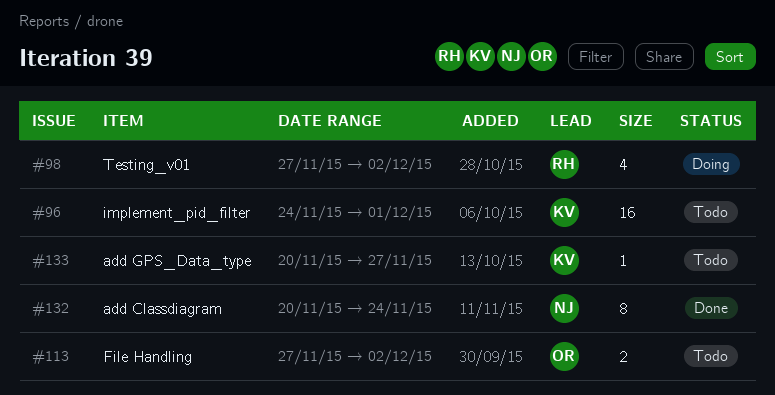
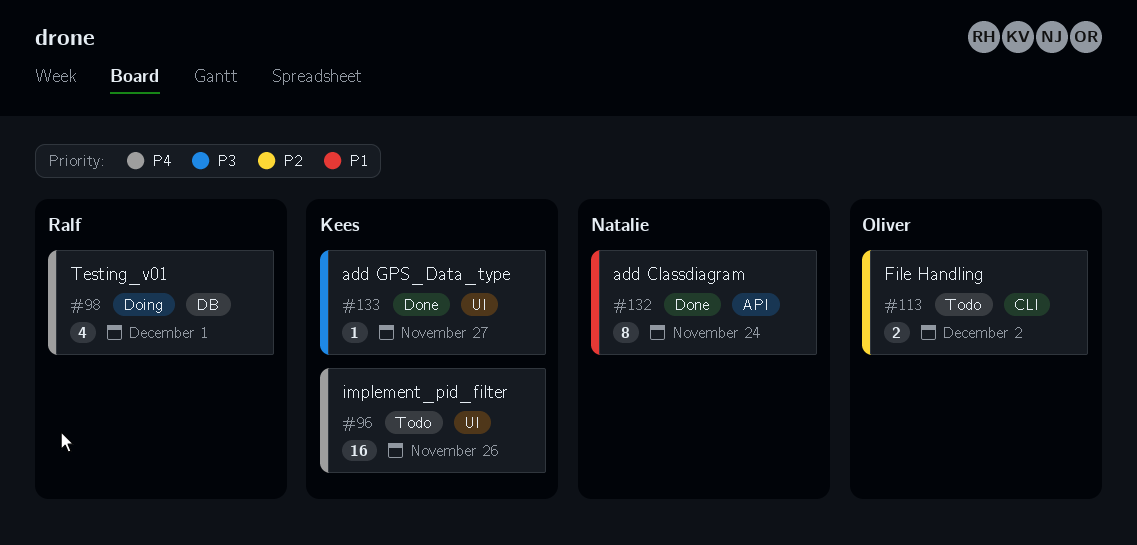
#96, due: Dec 1 -> Nov 26
#98, due: Dec 2 -> Dec 1
#133, status: Todo -> Done

